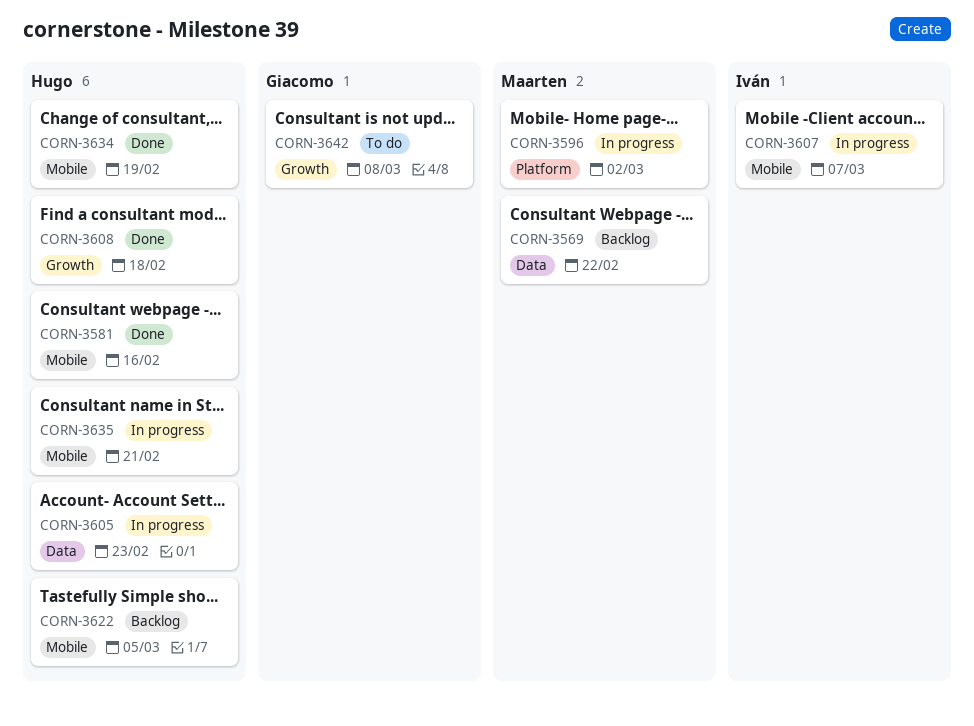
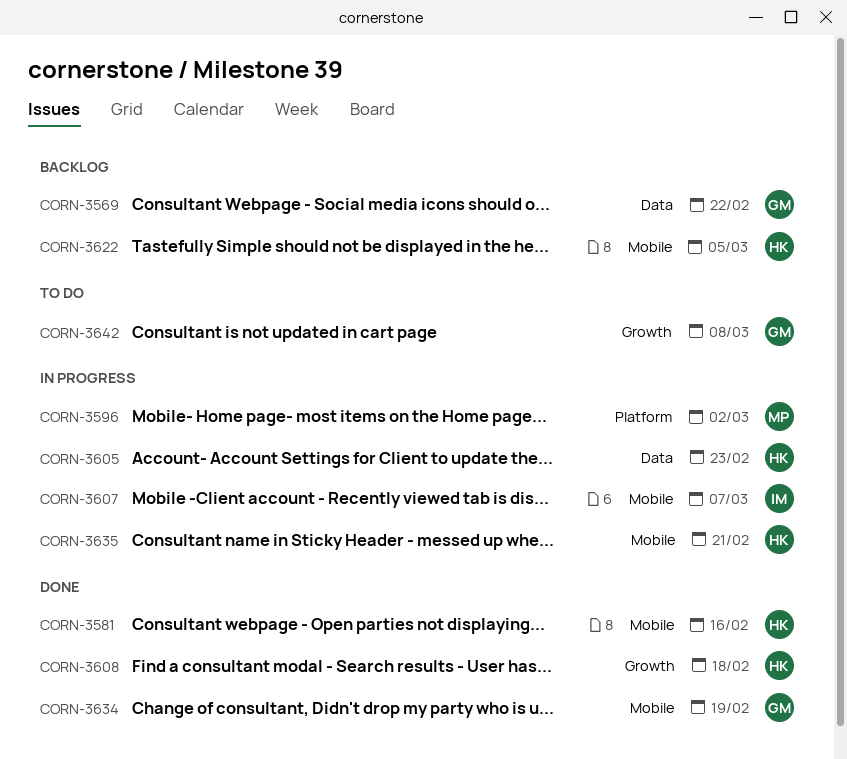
CORN-3569, owner: Maarten -> Giacomo
CORN-3634, owner: Hugo -> Giacomo

